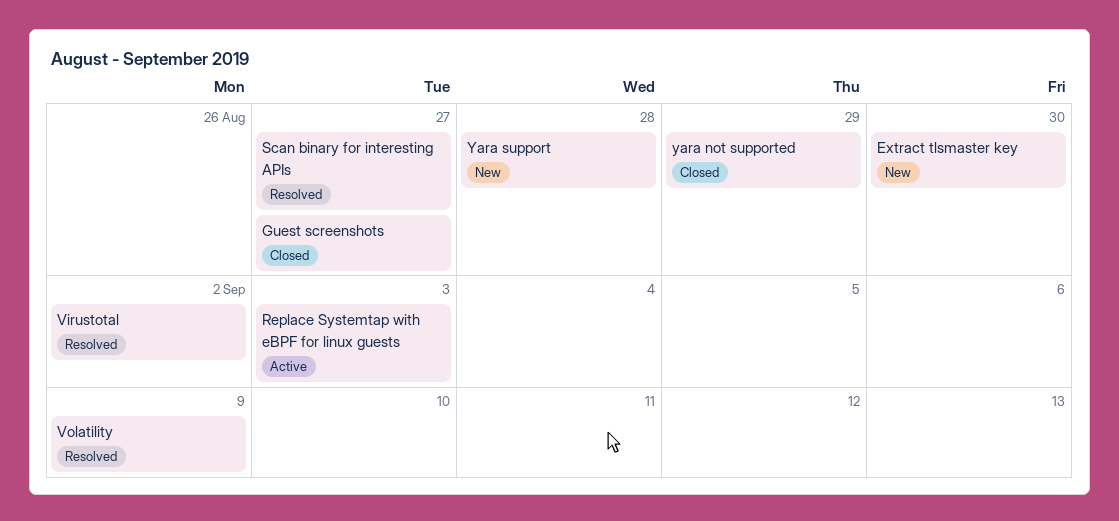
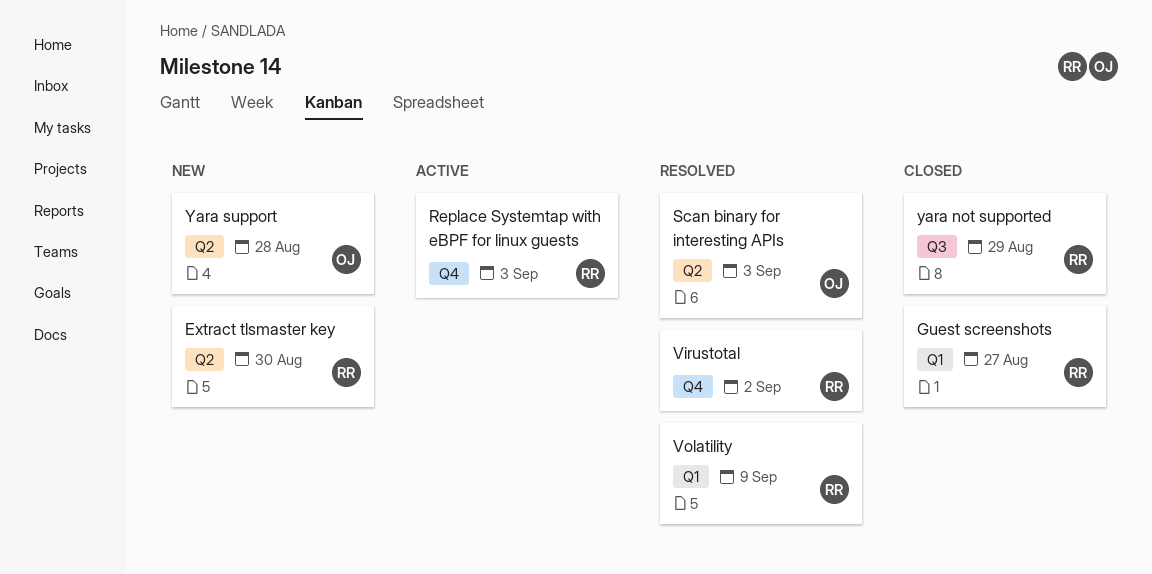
Scan binary for interesting APIs, due: Aug 27 -> Sep 3

